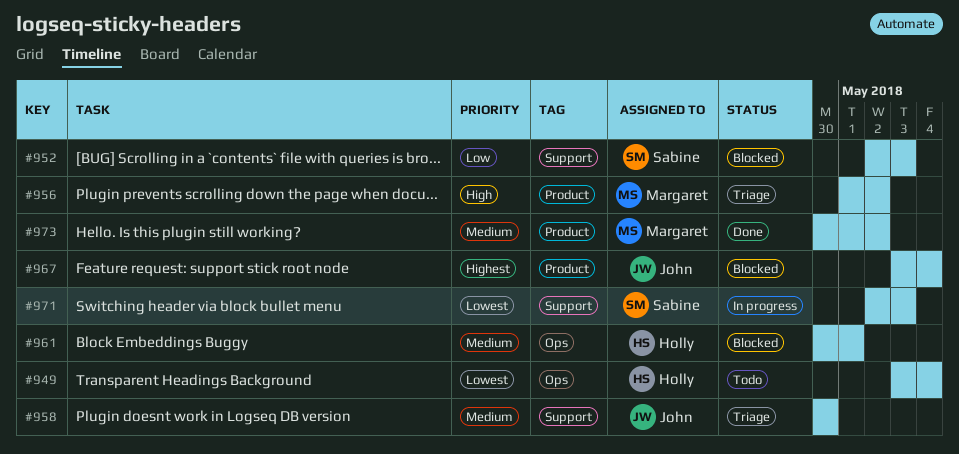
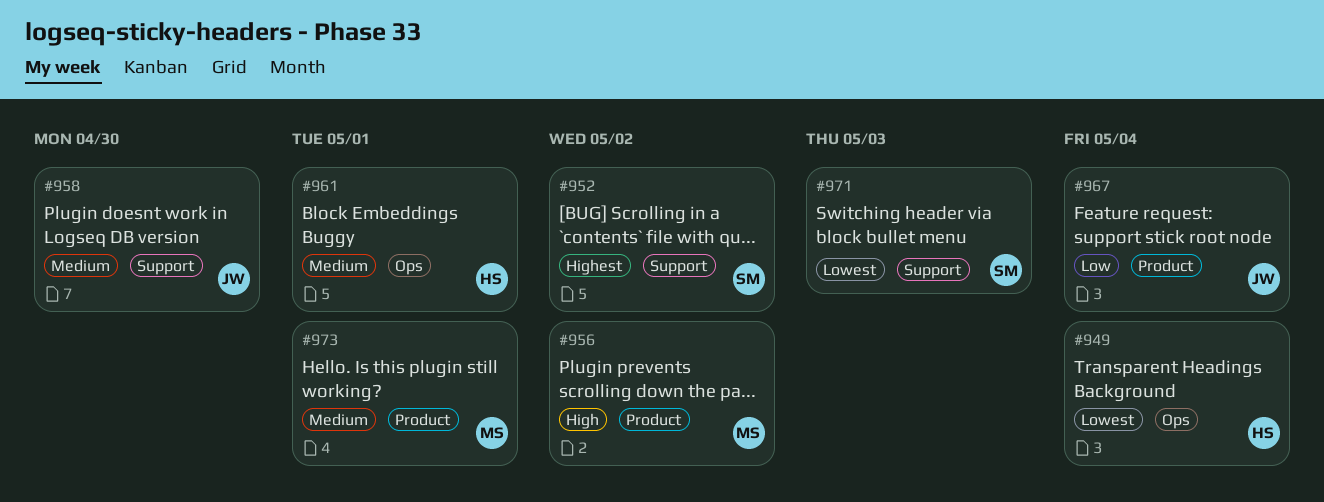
#952, priority: Low -> Highest
#952, due: May 3 -> May 2
#967, priority: Highest -> Low
#973, due: May 2 -> May 1

